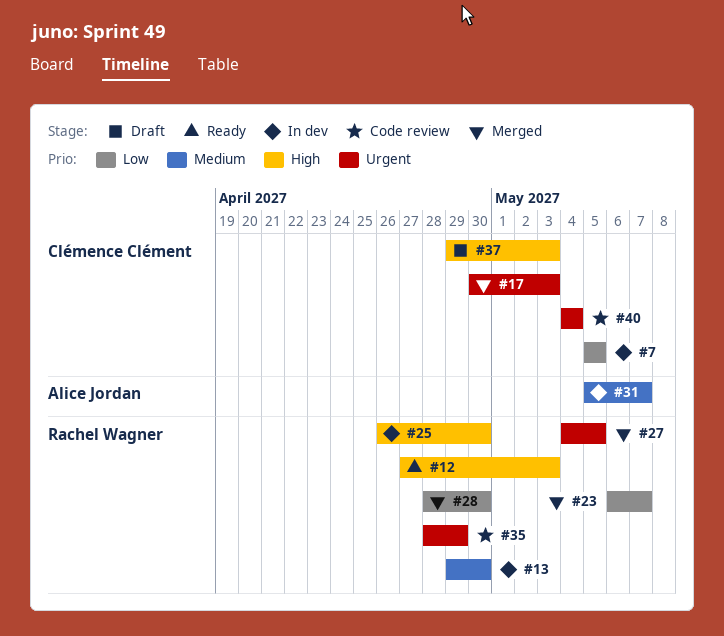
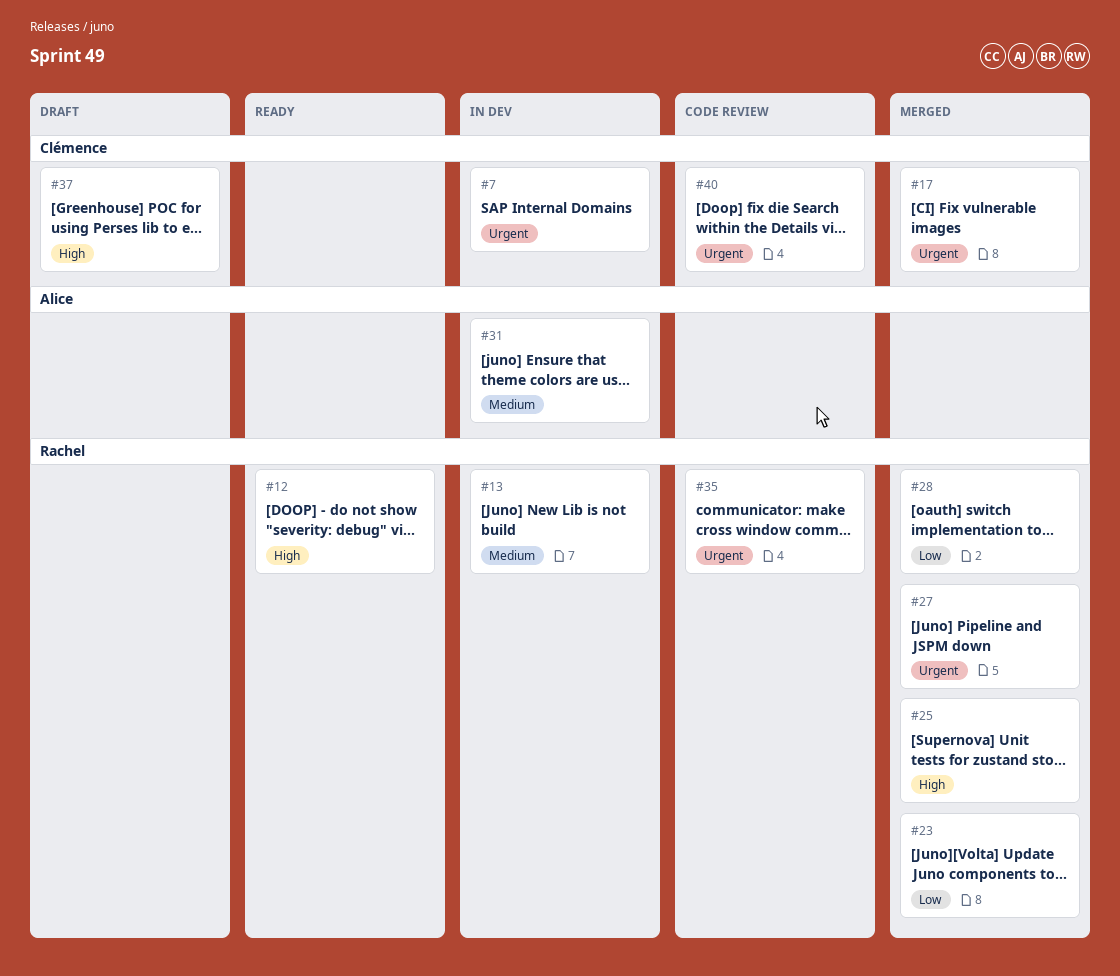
#7, priority: Low -> Urgent
#25, status: In dev -> Merged

